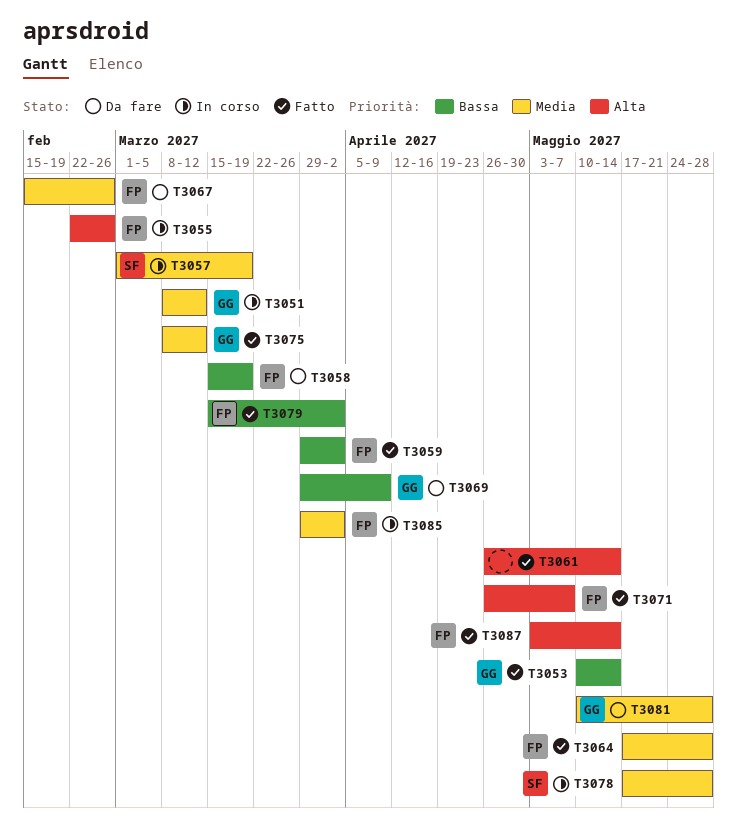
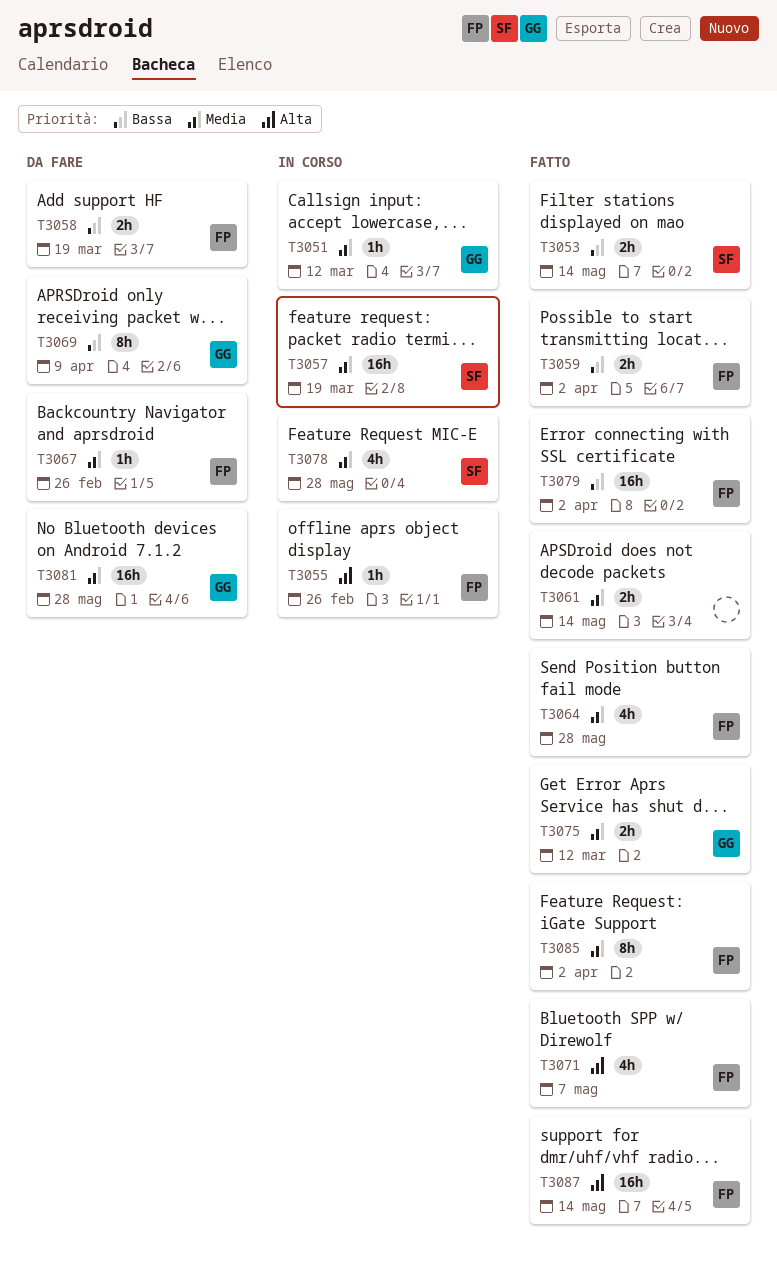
T3053, owner: GG -> SF
T3061, priority: Alta -> Media
T3085, status: In corso -> Fatto

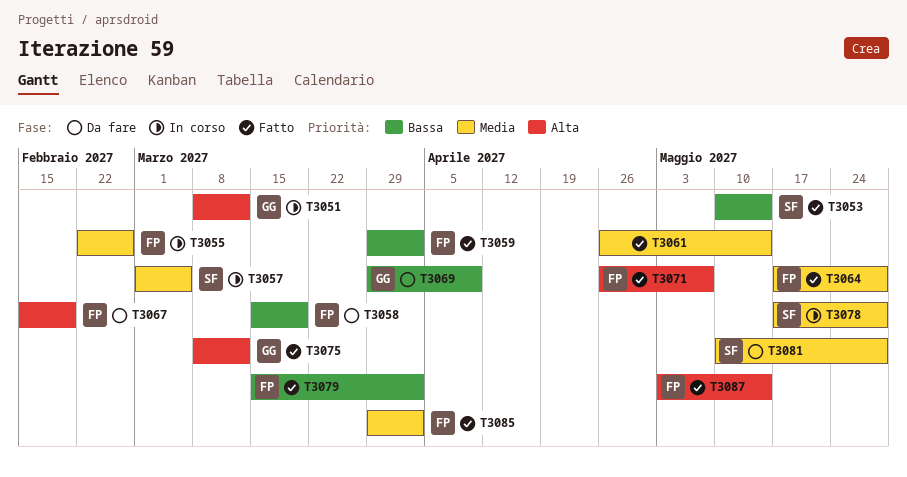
T3051, priority: Media -> Alta
T3055, priority: Alta -> Media
T3057, due: Mar 19 -> Mar 5
T3067, priority: Media -> Alta
T3067, due: Feb 26 -> Feb 19
T3075, priority: Media -> Alta
T3081, owner: GG -> SF

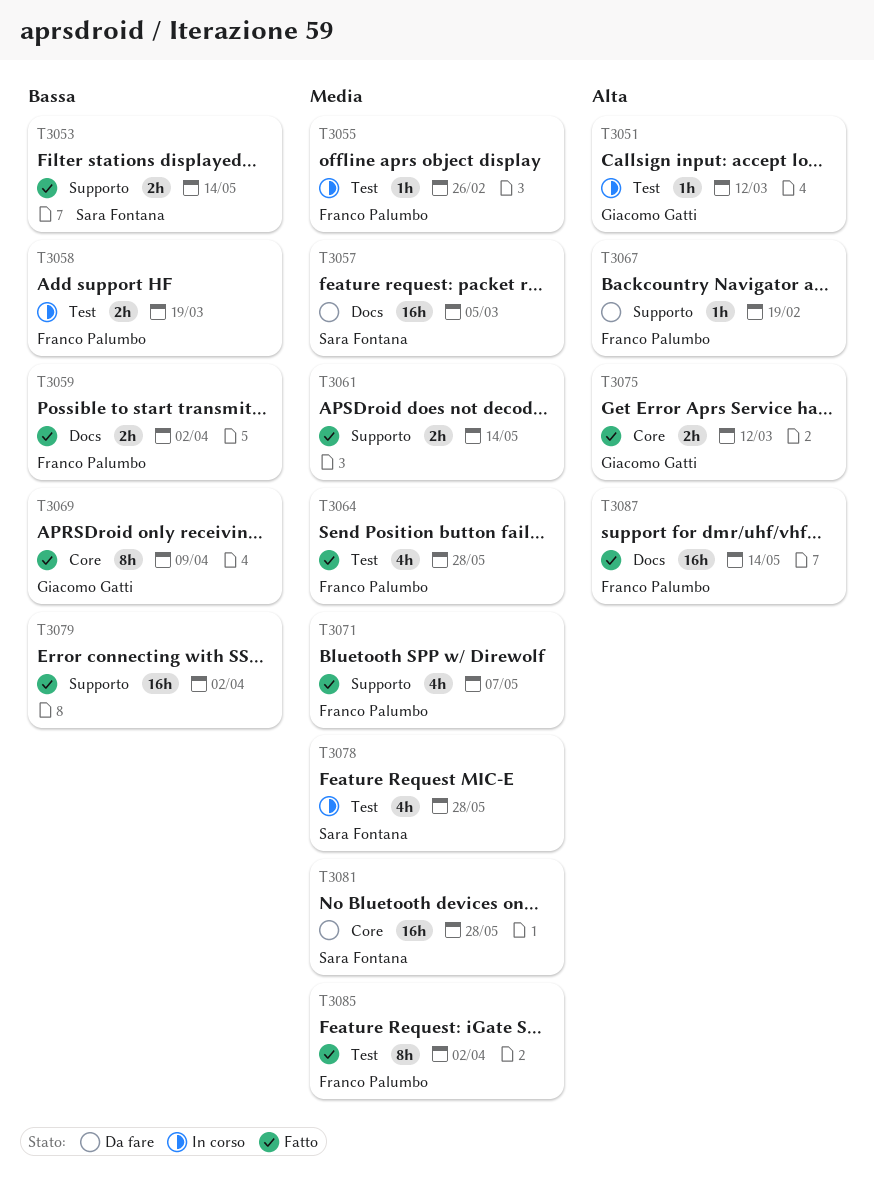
T3057, status: In corso -> Da fare
T3058, status: Da fare -> In corso
T3069, status: Da fare -> Fatto
T3071, priority: Alta -> Media
T3079, owner: Franco Palumbo -> none

